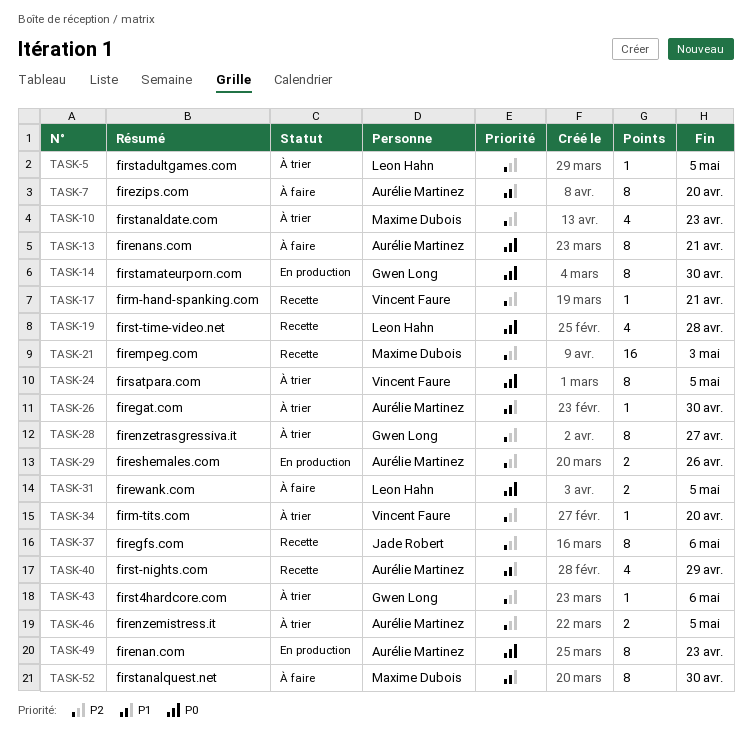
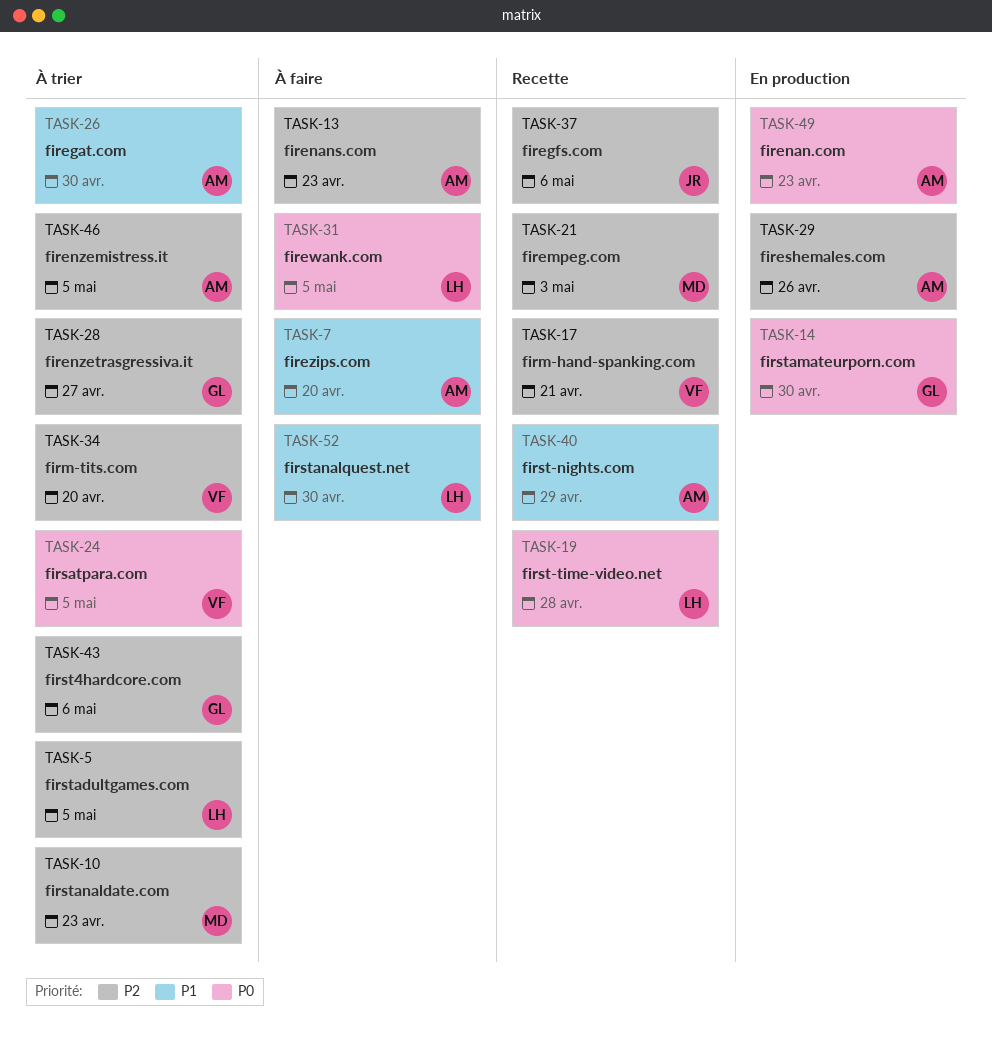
TASK-13, priority: P0 -> P2
TASK-13, due: Apr 21 -> Apr 23
TASK-52, owner: Maxime Dubois -> Leon Hahn

